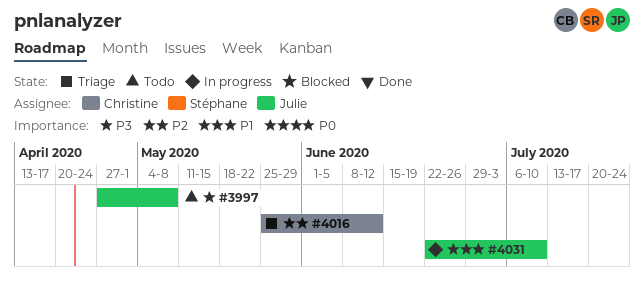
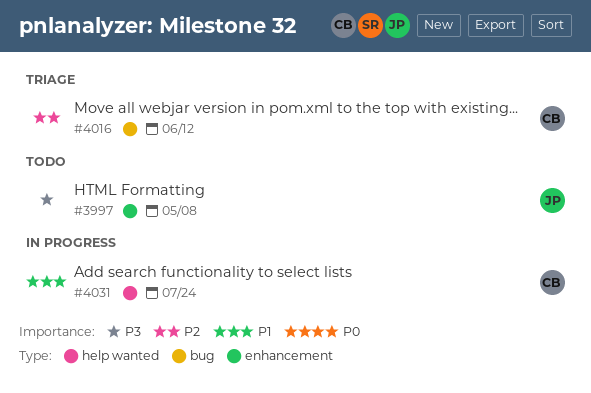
#4031, owner: Julie -> Christine
#4031, due: Jul 10 -> Jul 24

